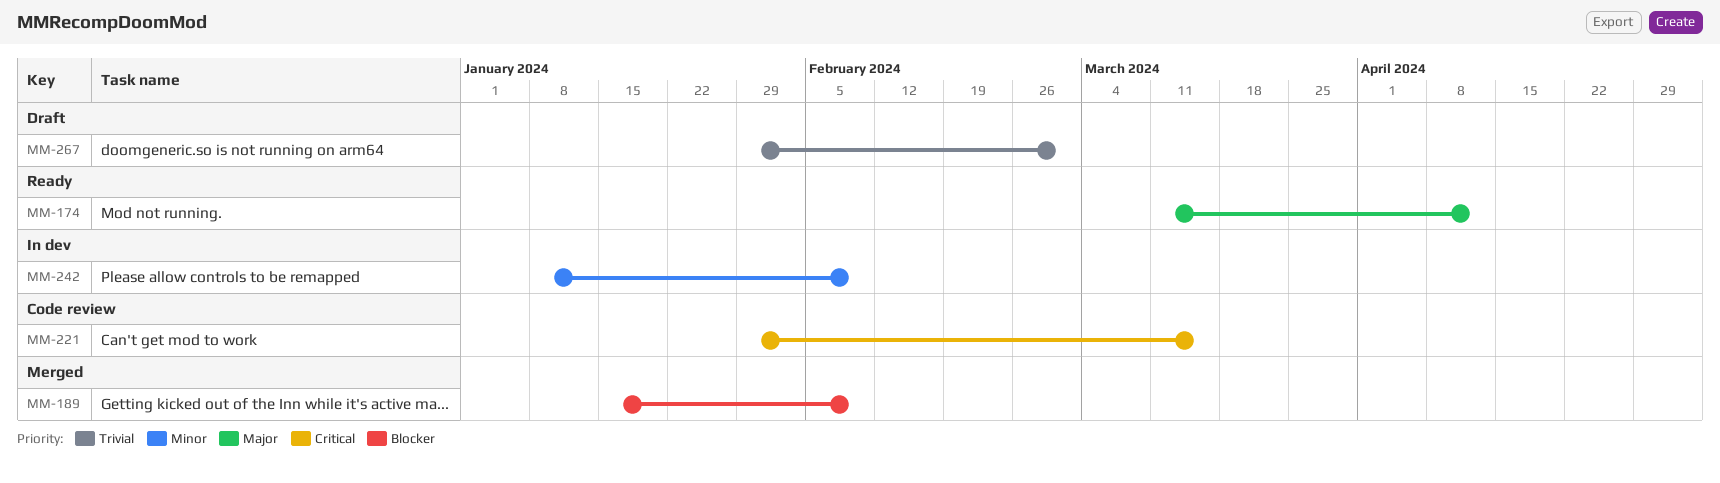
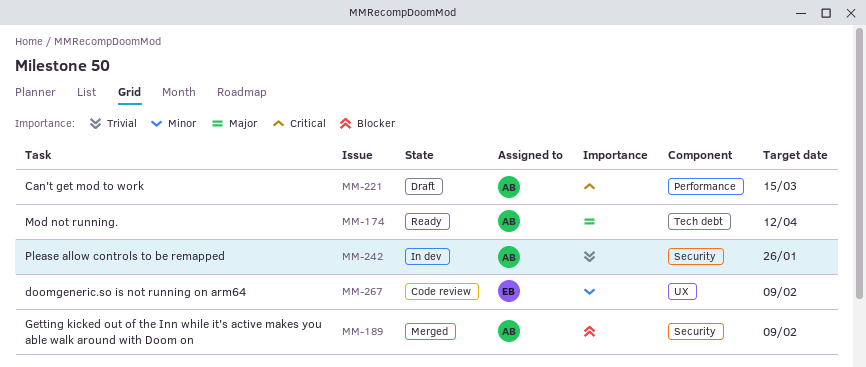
MM-221, status: Code review -> Draft
MM-242, priority: Minor -> Trivial
MM-242, due: Feb 9 -> Jan 26
MM-267, status: Draft -> Code review
MM-267, priority: Trivial -> Minor
MM-267, due: Mar 1 -> Feb 9

